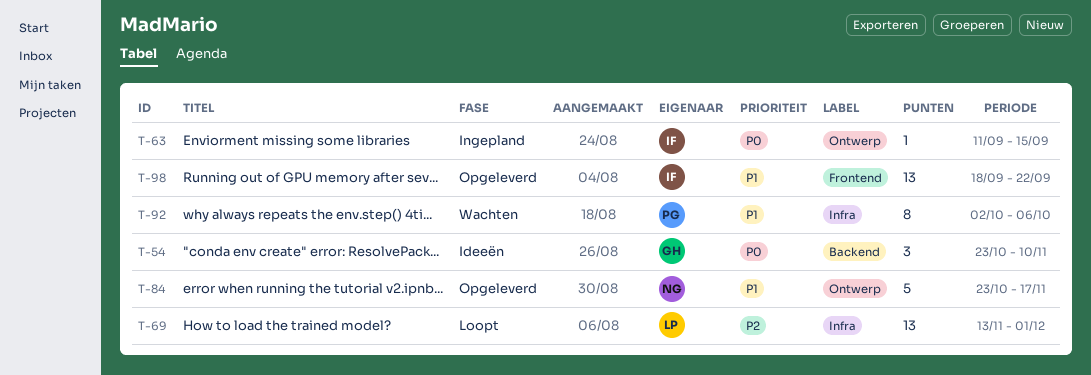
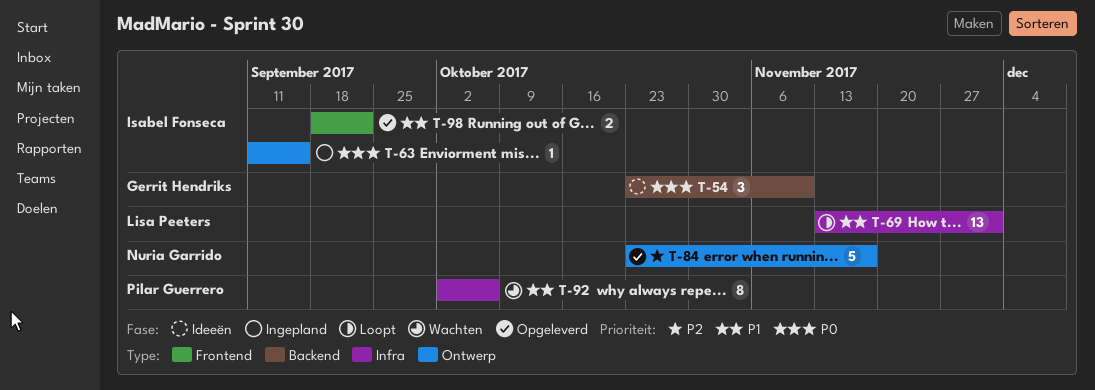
T-69, priority: P2 -> P1
T-84, priority: P1 -> P2
T-98, estimate: 13 -> 2

